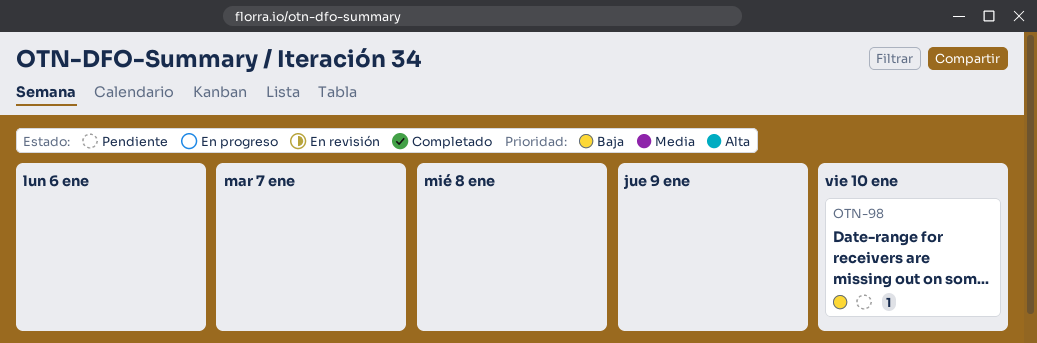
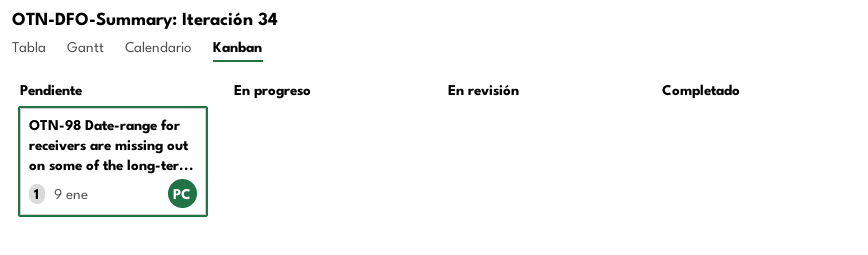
OTN-98, due: Jan 10 -> Jan 9

